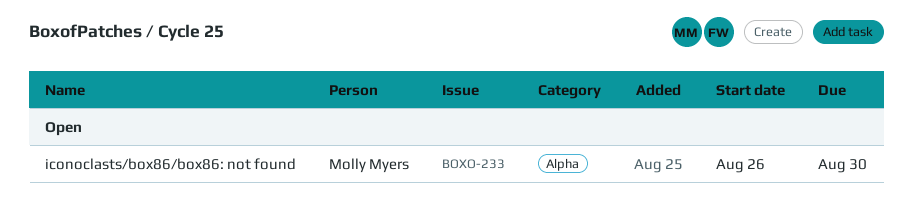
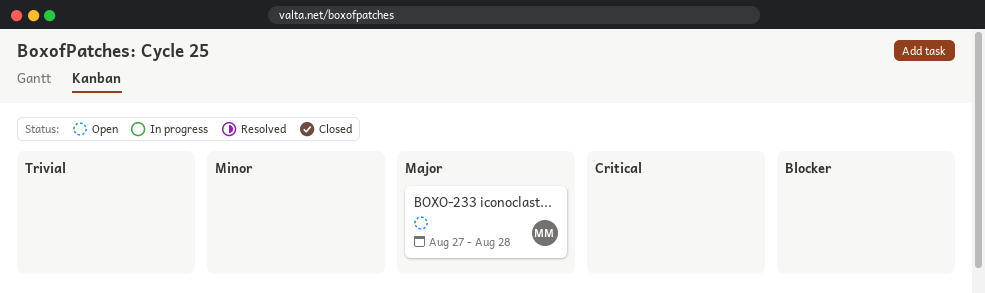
BOXO-233, start: Aug 26 -> Aug 27
BOXO-233, due: Aug 30 -> Aug 28

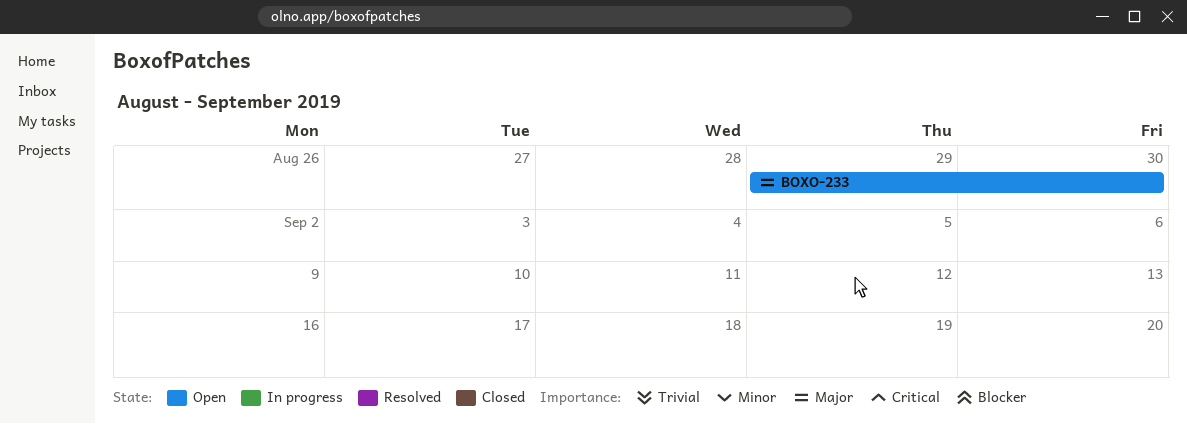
BOXO-233, start: Aug 27 -> Aug 29
BOXO-233, due: Aug 28 -> Aug 30

